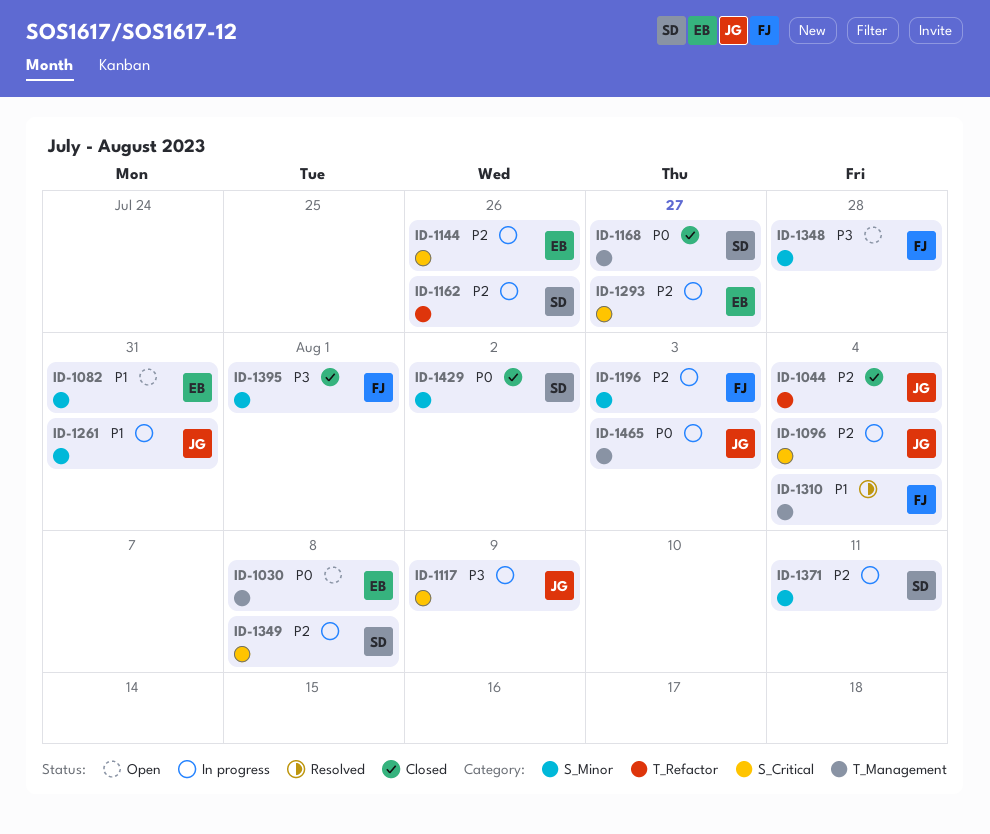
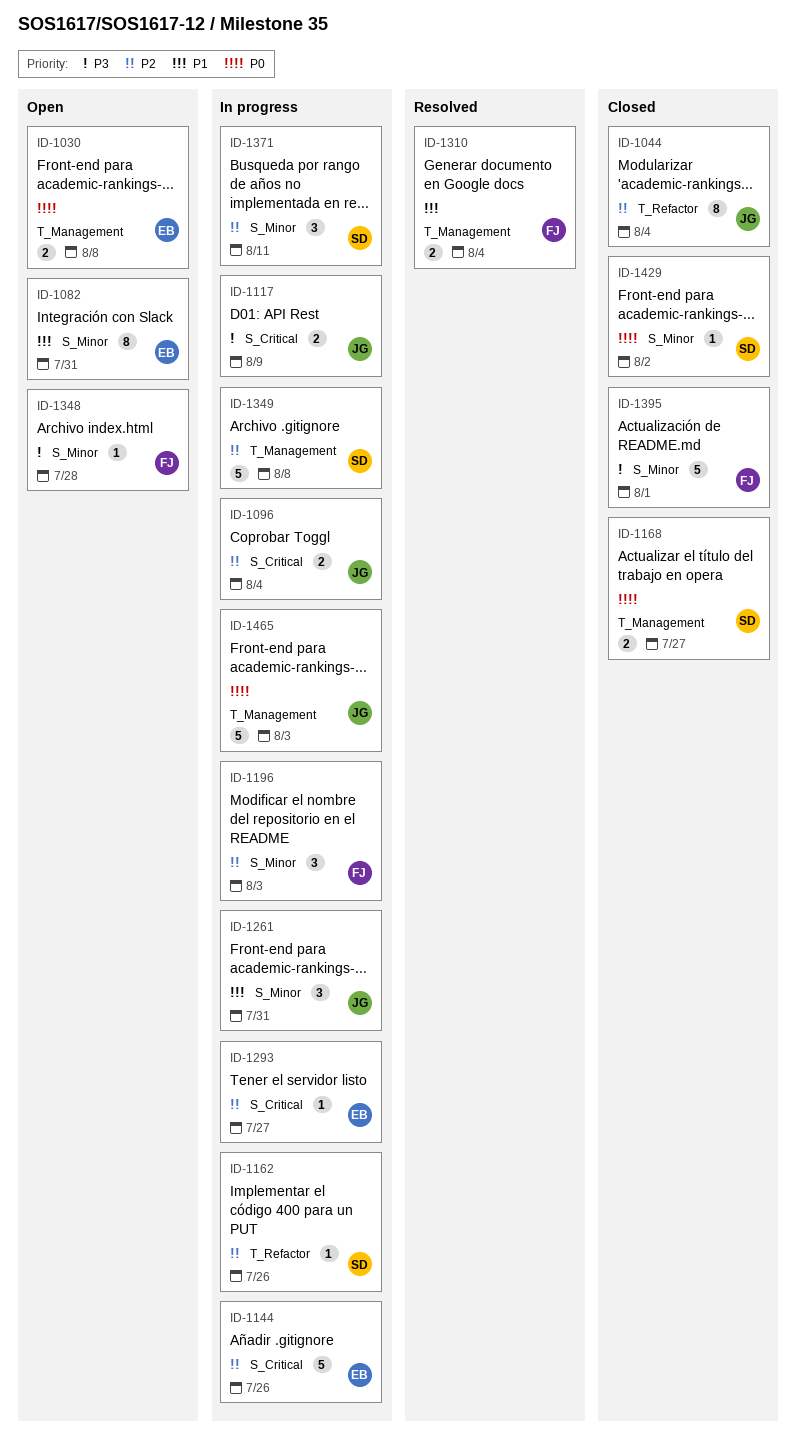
ID-1349, label: S_Critical -> T_Management

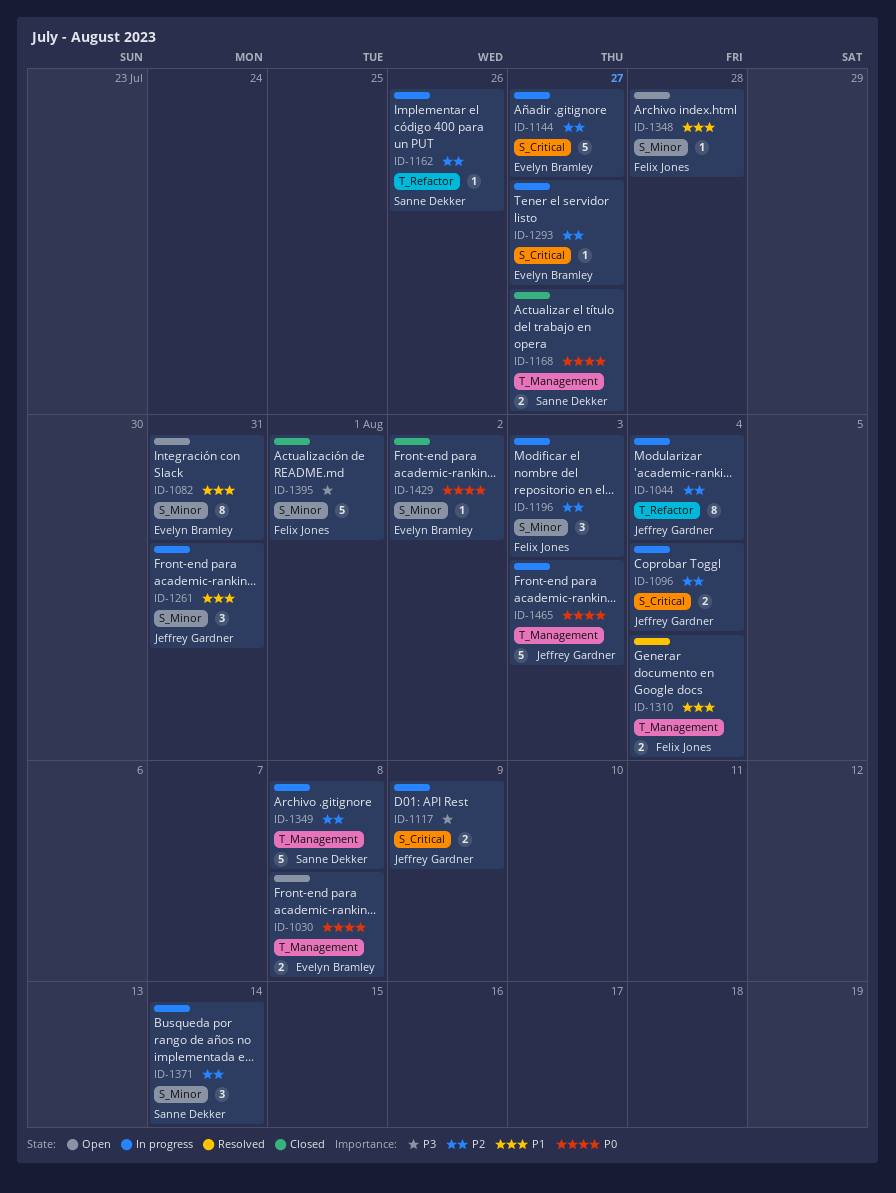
ID-1044, status: Closed -> In progress
ID-1144, due: Jul 26 -> Jul 27
ID-1348, priority: P3 -> P1
ID-1371, due: Aug 11 -> Aug 14
ID-1429, owner: Sanne Dekker -> Evelyn Bramley

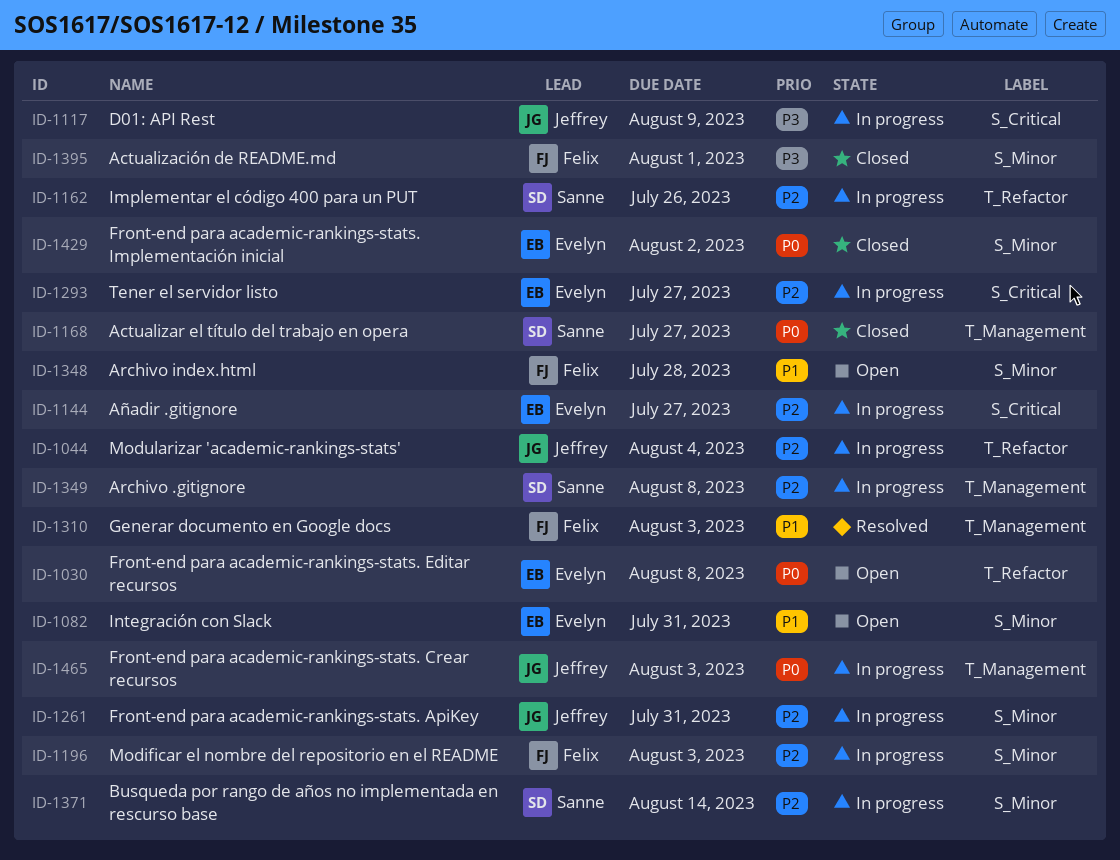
ID-1030, label: T_Management -> T_Refactor
ID-1096: present -> none
ID-1261, priority: P1 -> P2
ID-1310, due: Aug 4 -> Aug 3

